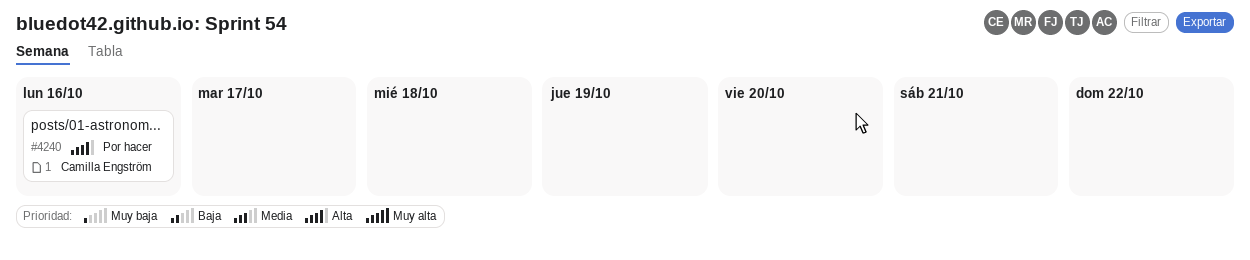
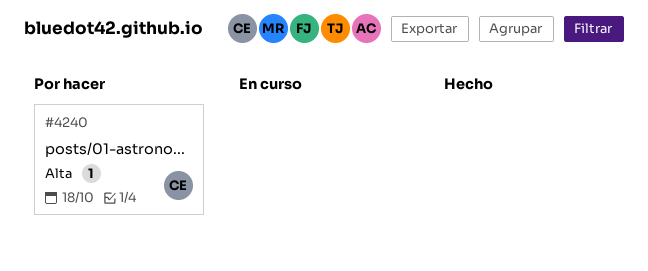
#4240, due: Oct 16 -> Oct 18

